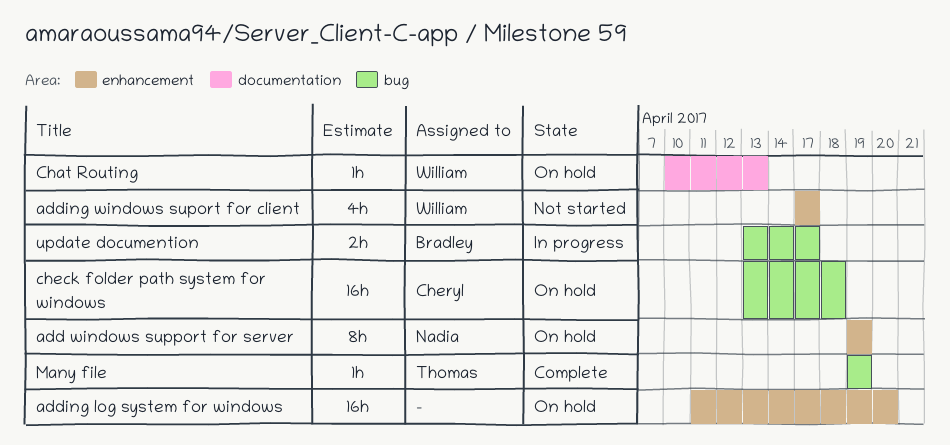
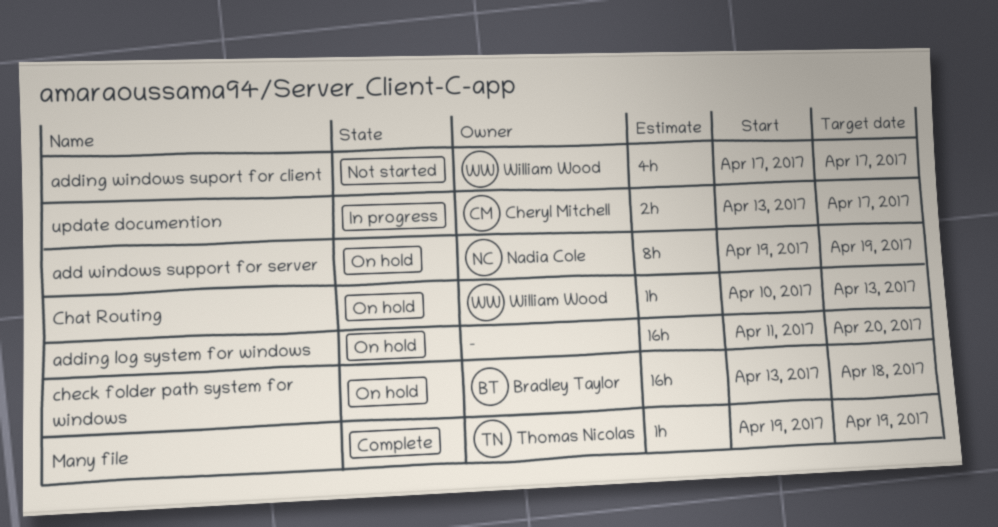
check folder path system for windows, owner: Cheryl Mitchell -> Bradley Taylor
update documention, owner: Bradley Taylor -> Cheryl Mitchell

